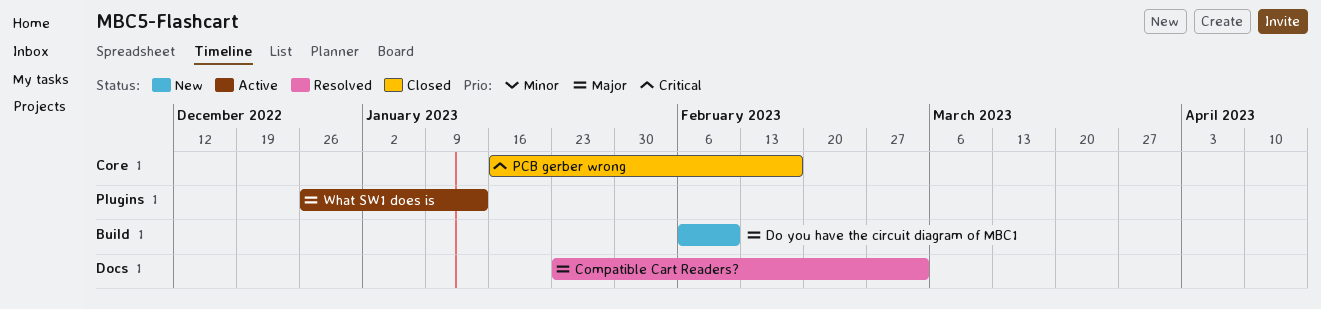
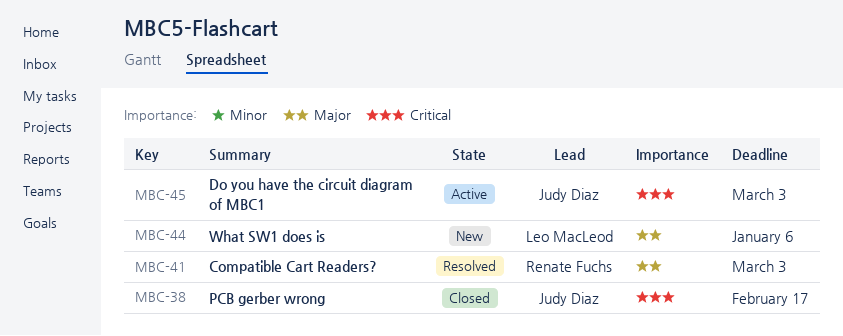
Do you have the circuit diagram of MBC1, status: New -> Active
Do you have the circuit diagram of MBC1, priority: Major -> Critical
Do you have the circuit diagram of MBC1, due: Feb 10 -> Mar 3
What SW1 does is, status: Active -> New
What SW1 does is, due: Jan 13 -> Jan 6

